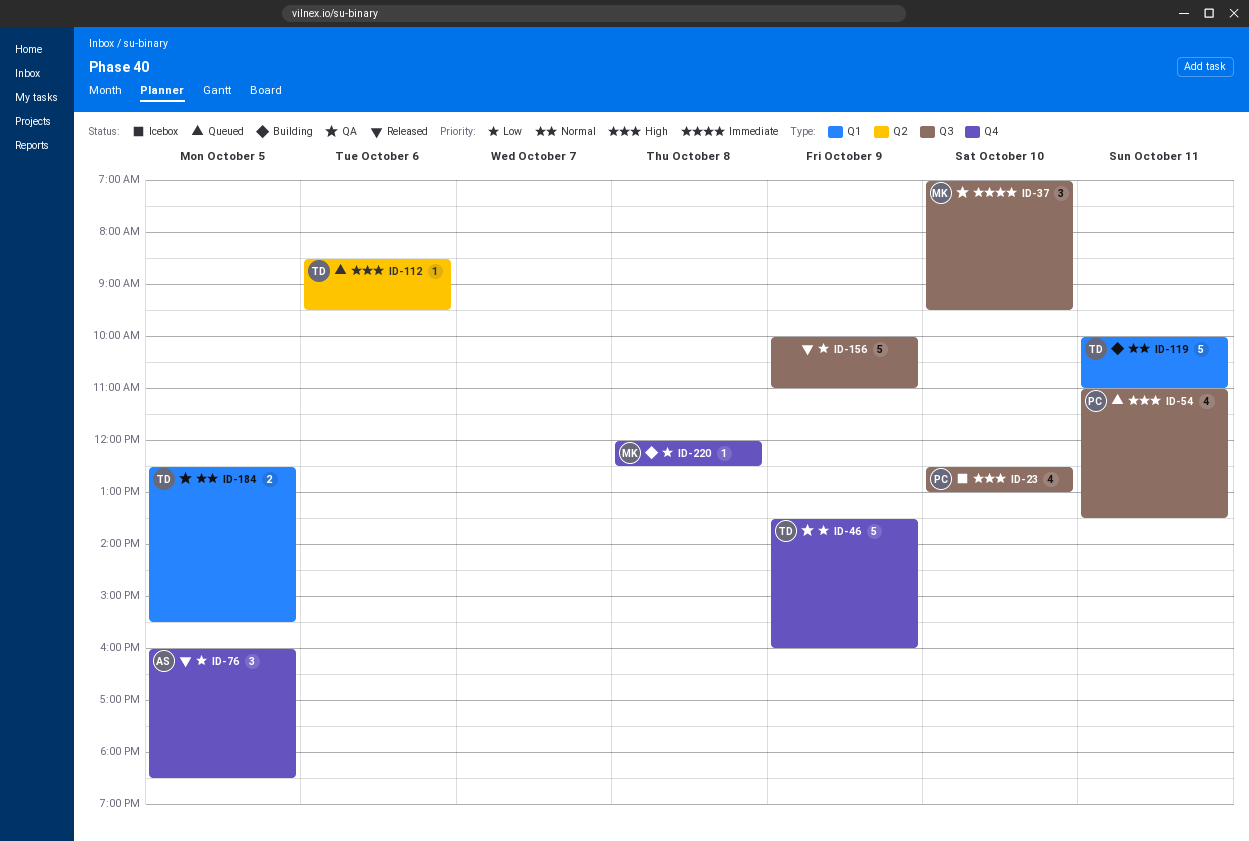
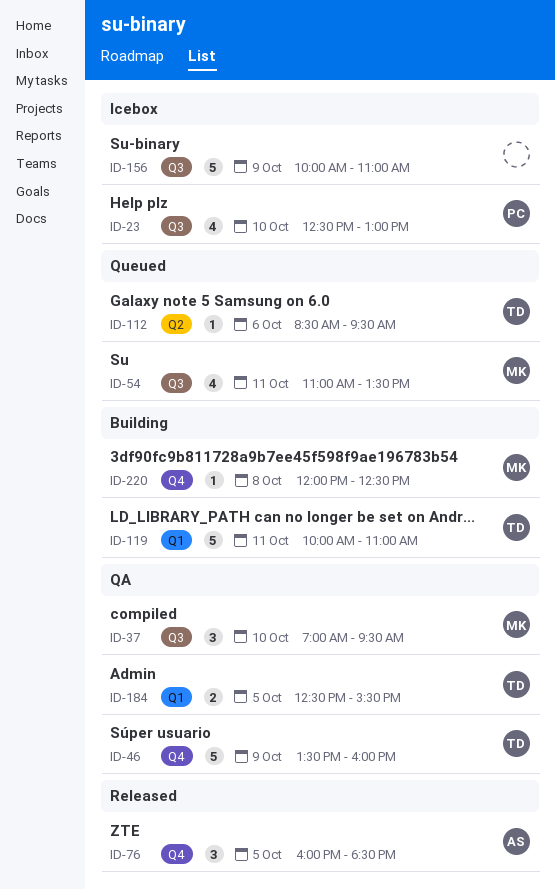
ID-54, owner: PC -> MK
ID-156, status: Released -> Icebox

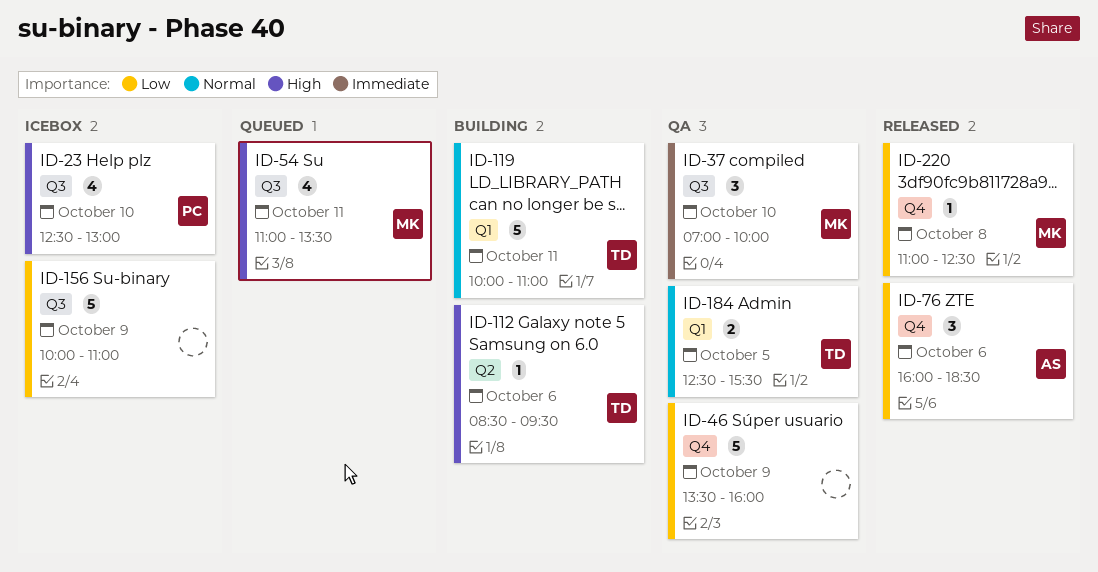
ID-37, ends: 09:30 -> 10:00
ID-46, owner: TD -> none
ID-76, day: Oct 5 -> Oct 6
ID-112, status: Queued -> Building
ID-220, status: Building -> Released
ID-220, begins: 12:00 -> 11:00

